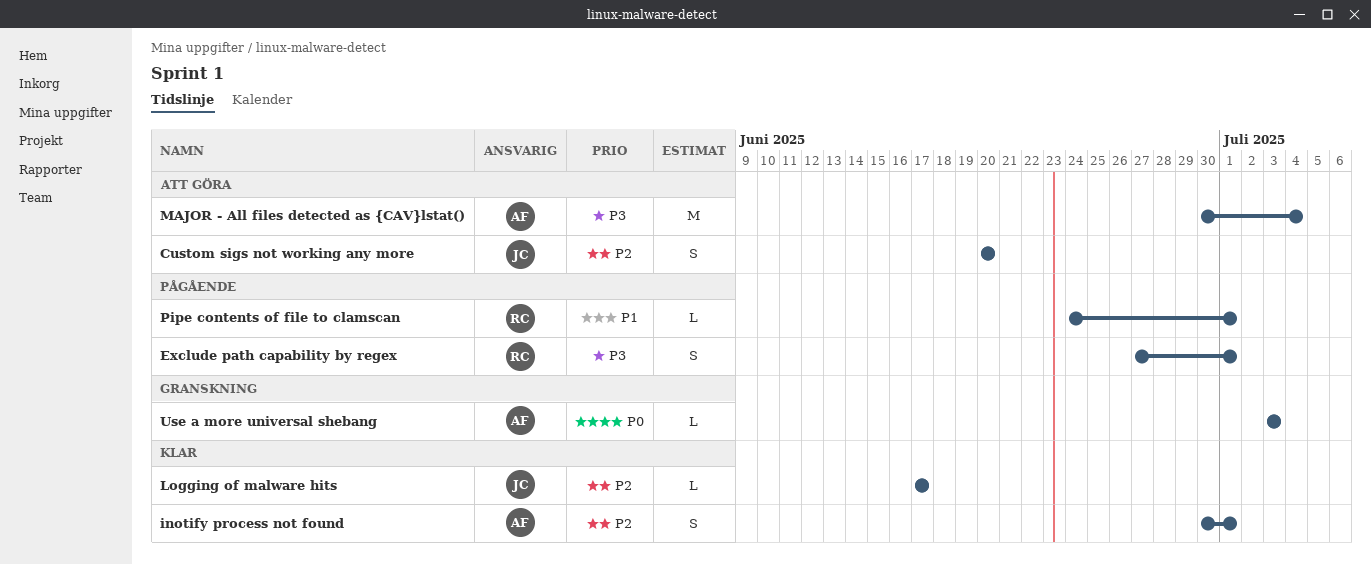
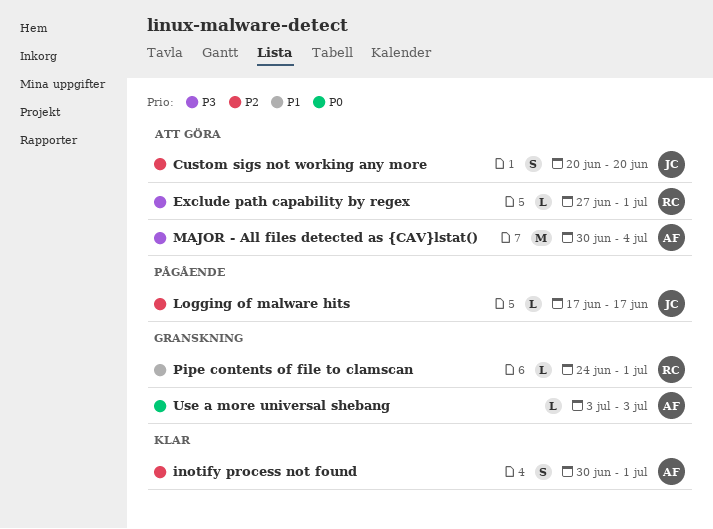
Exclude path capability by regex, status: Pågående -> Att göra
Exclude path capability by regex, estimate: S -> L
Logging of malware hits, status: Klar -> Pågående
Pipe contents of file to clamscan, status: Pågående -> Granskning

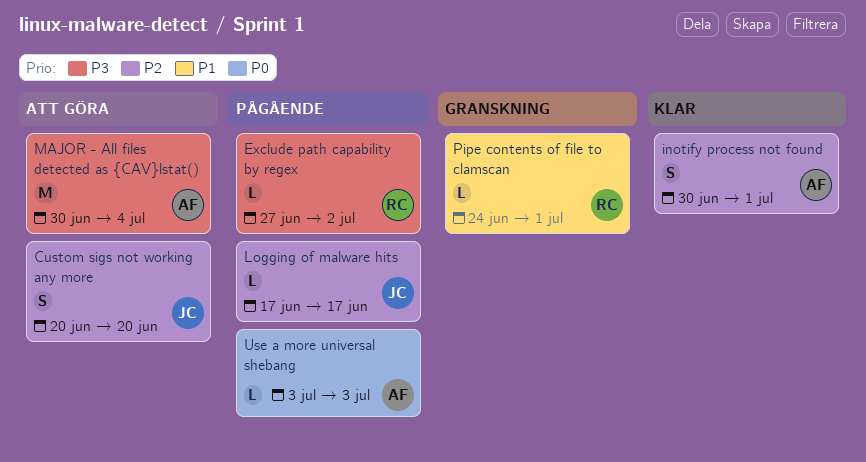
Exclude path capability by regex, status: Att göra -> Pågående
Exclude path capability by regex, due: Jul 1 -> Jul 2
Use a more universal shebang, status: Granskning -> Pågående

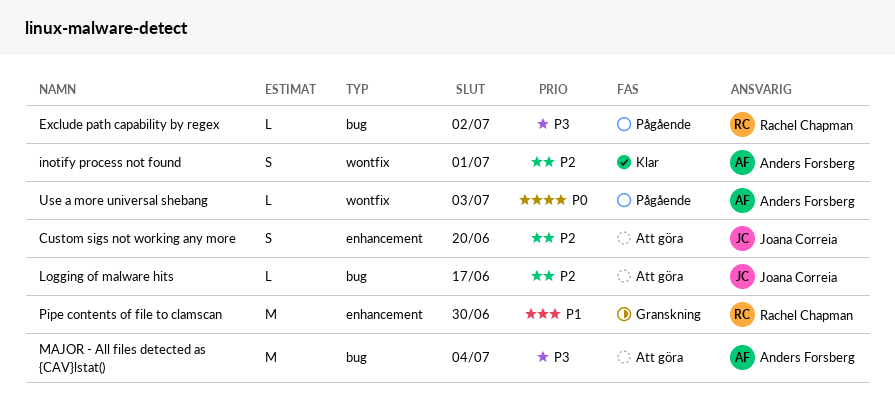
Logging of malware hits, status: Pågående -> Att göra
Pipe contents of file to clamscan, estimate: L -> M
Pipe contents of file to clamscan, due: Jul 1 -> Jun 30

